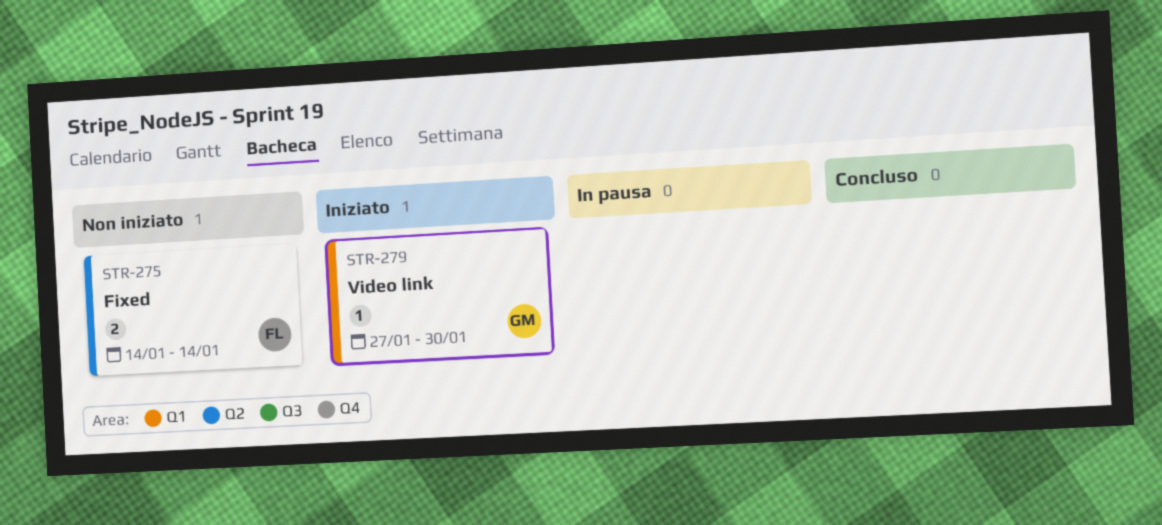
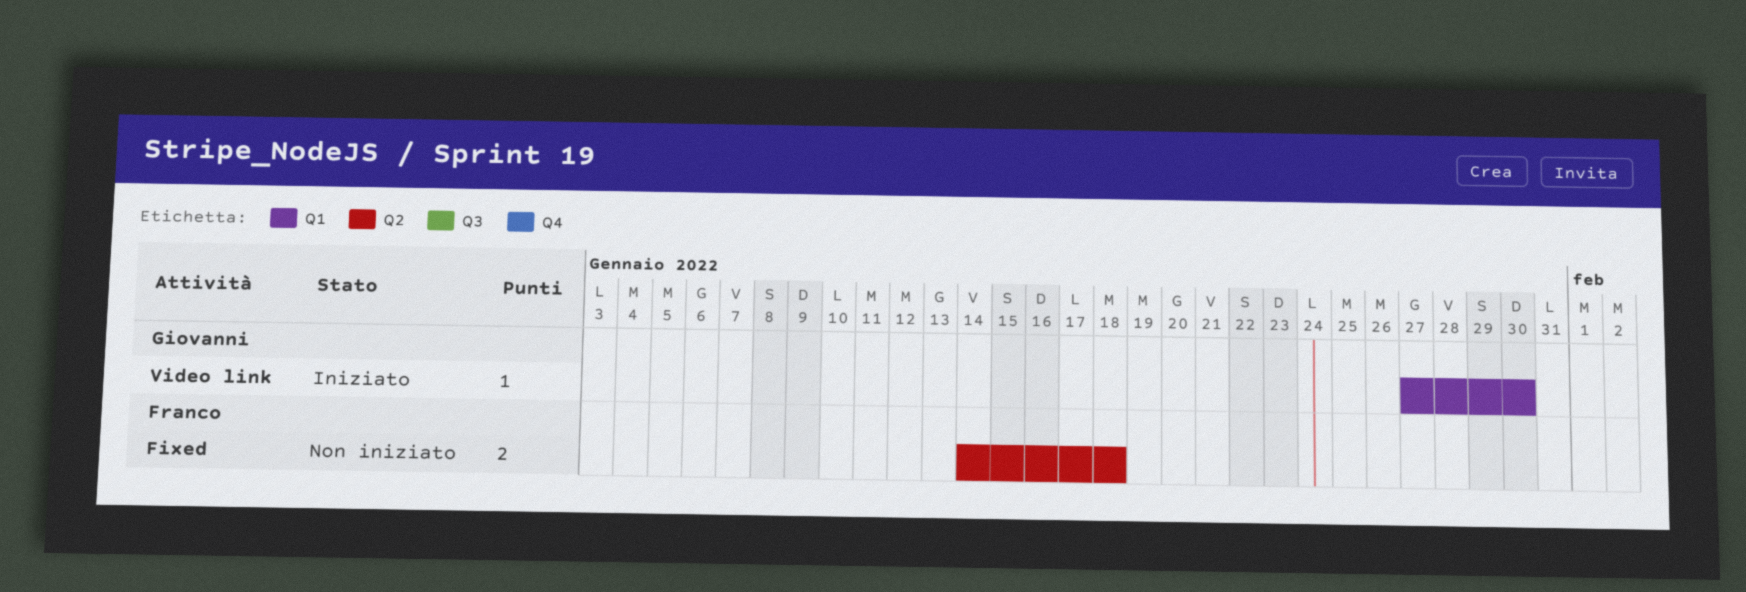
Fixed, due: Jan 14 -> Jan 18

